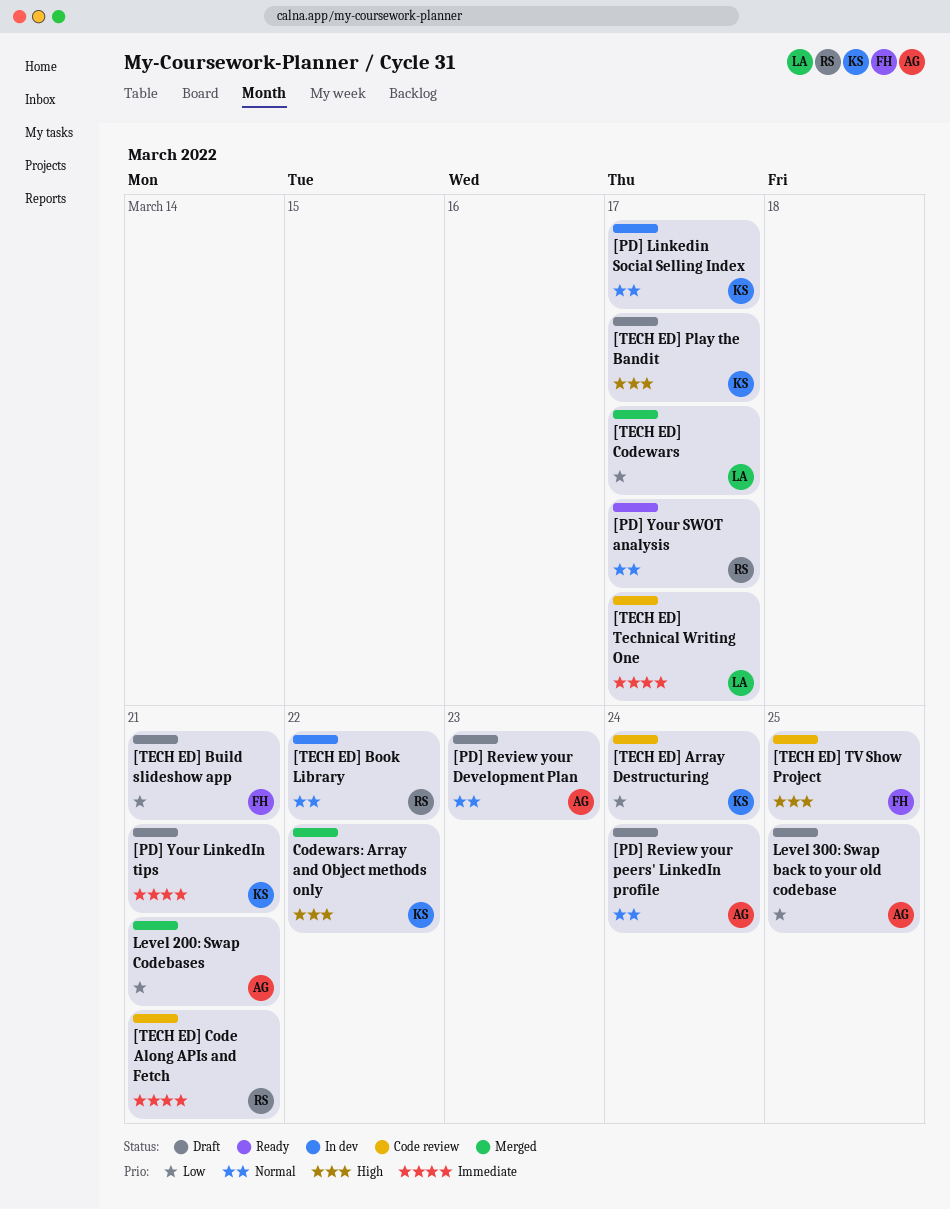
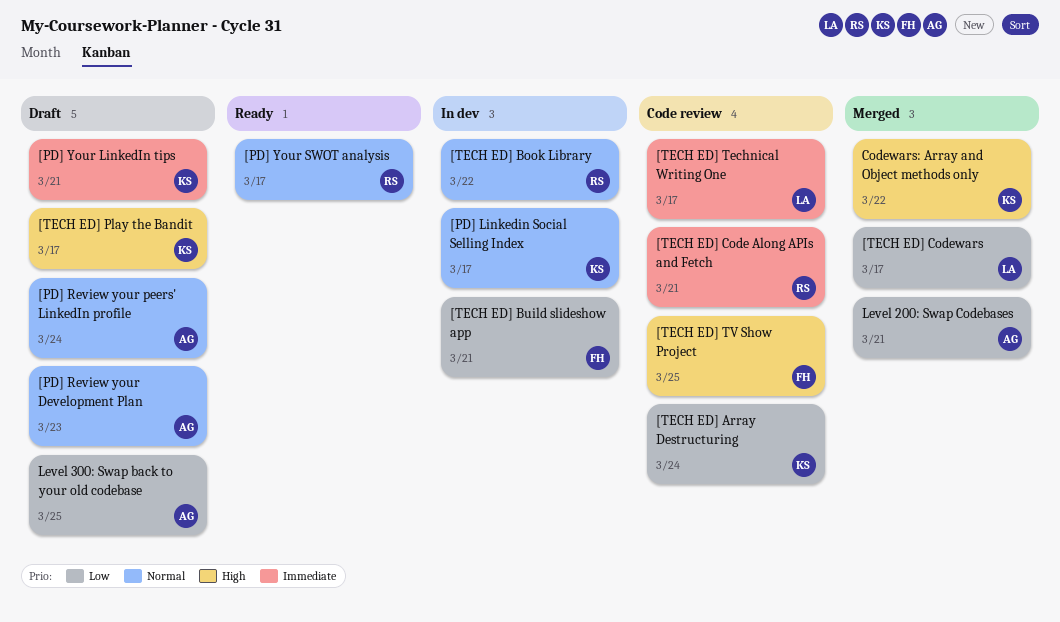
[TECH ED] Build slideshow app, status: Draft -> In dev

